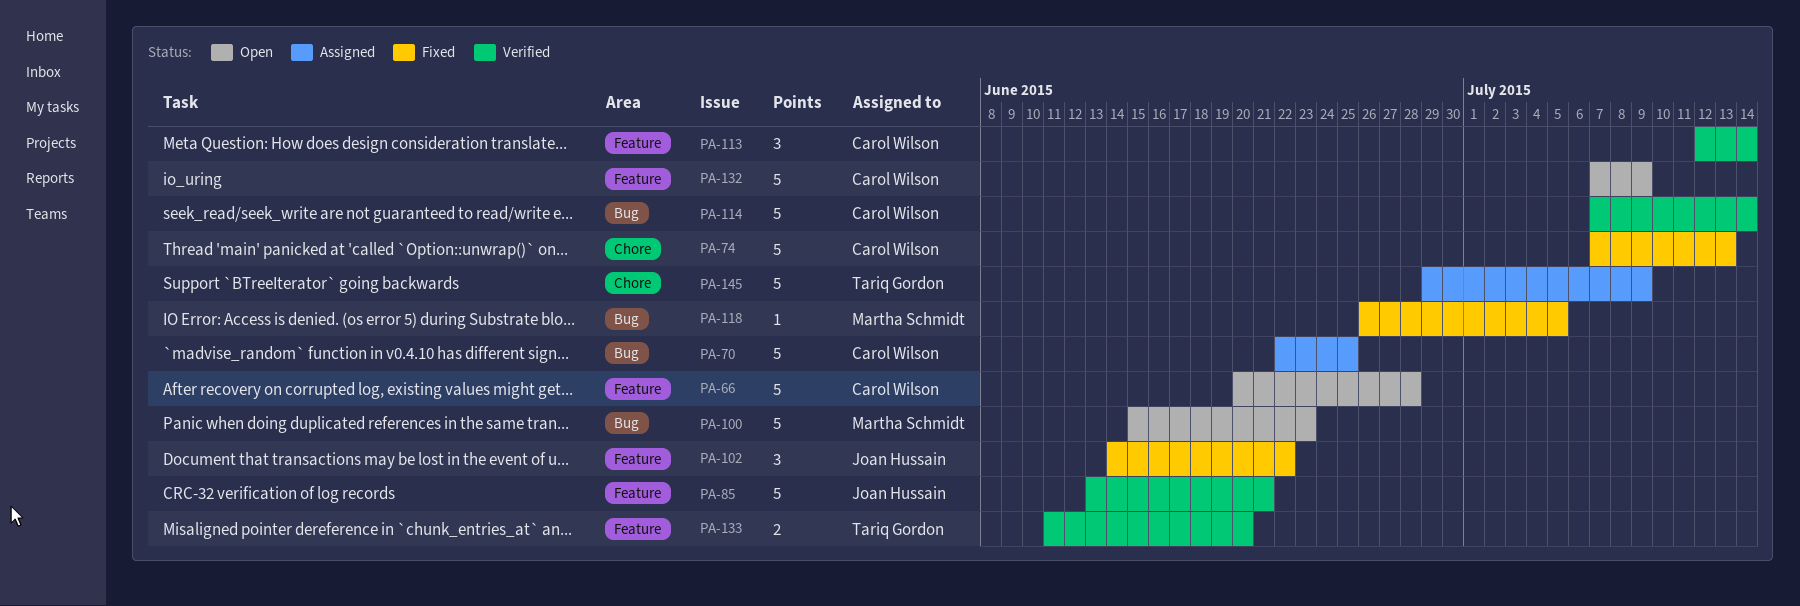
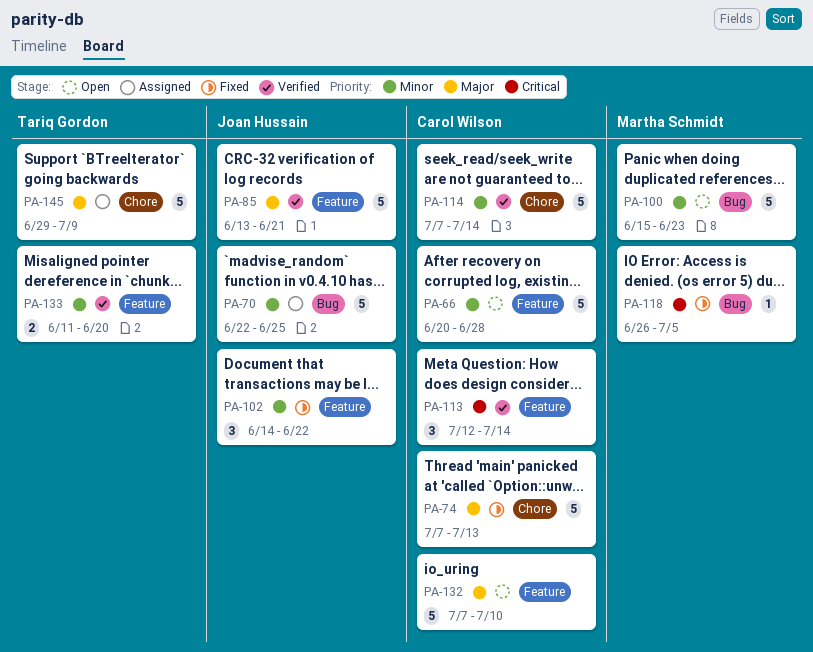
PA-70, owner: Carol Wilson -> Joan Hussain
PA-114, label: Bug -> Chore
PA-132, due: Jul 9 -> Jul 10

